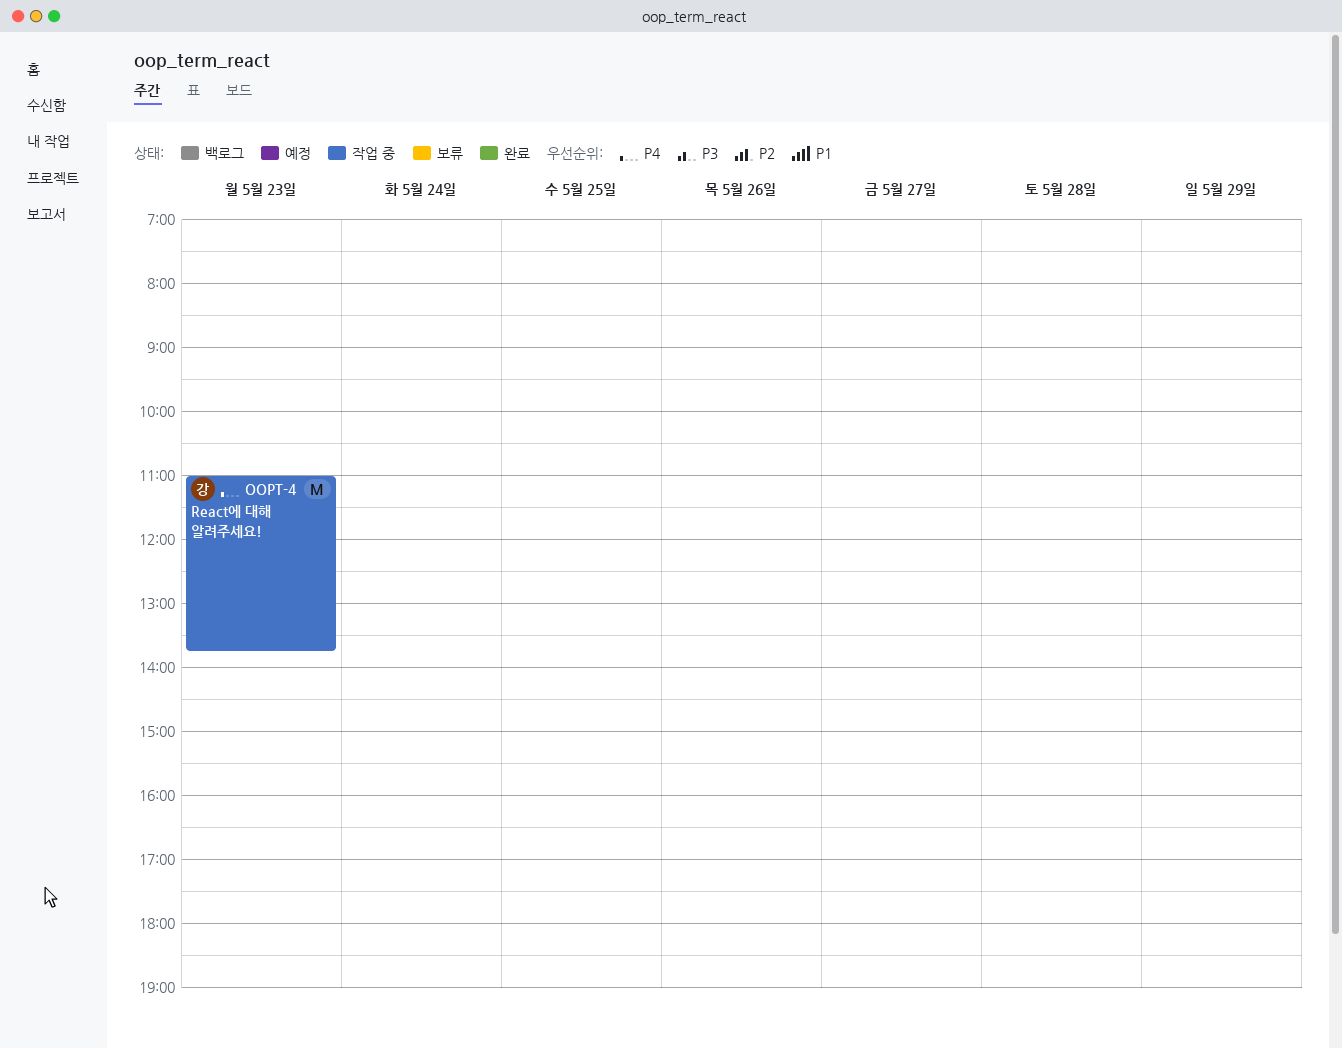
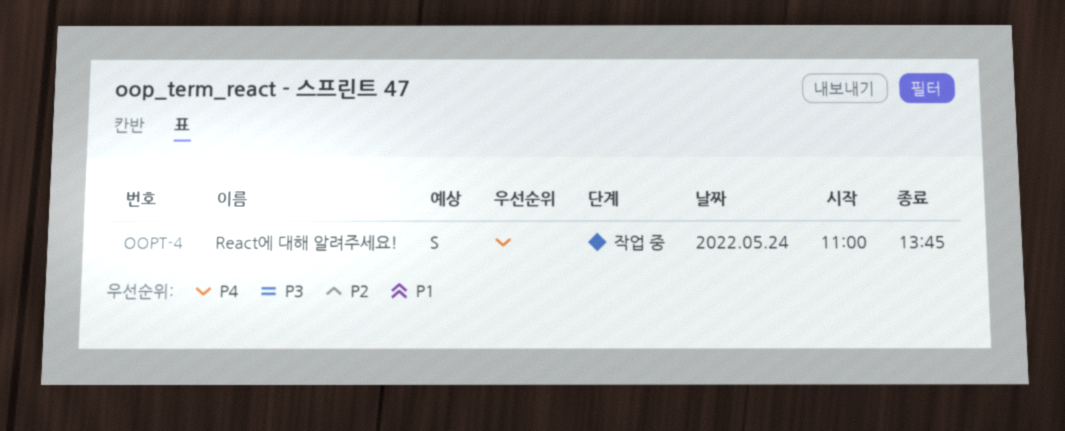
OOPT-4, estimate: M -> S
OOPT-4, day: May 23 -> May 24

